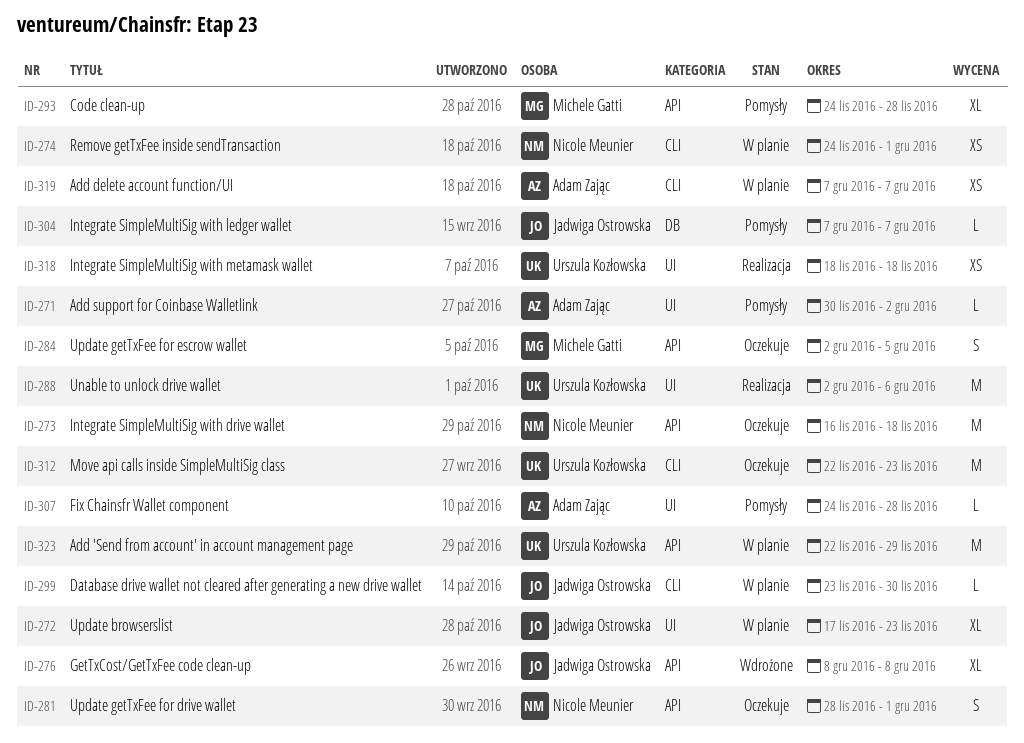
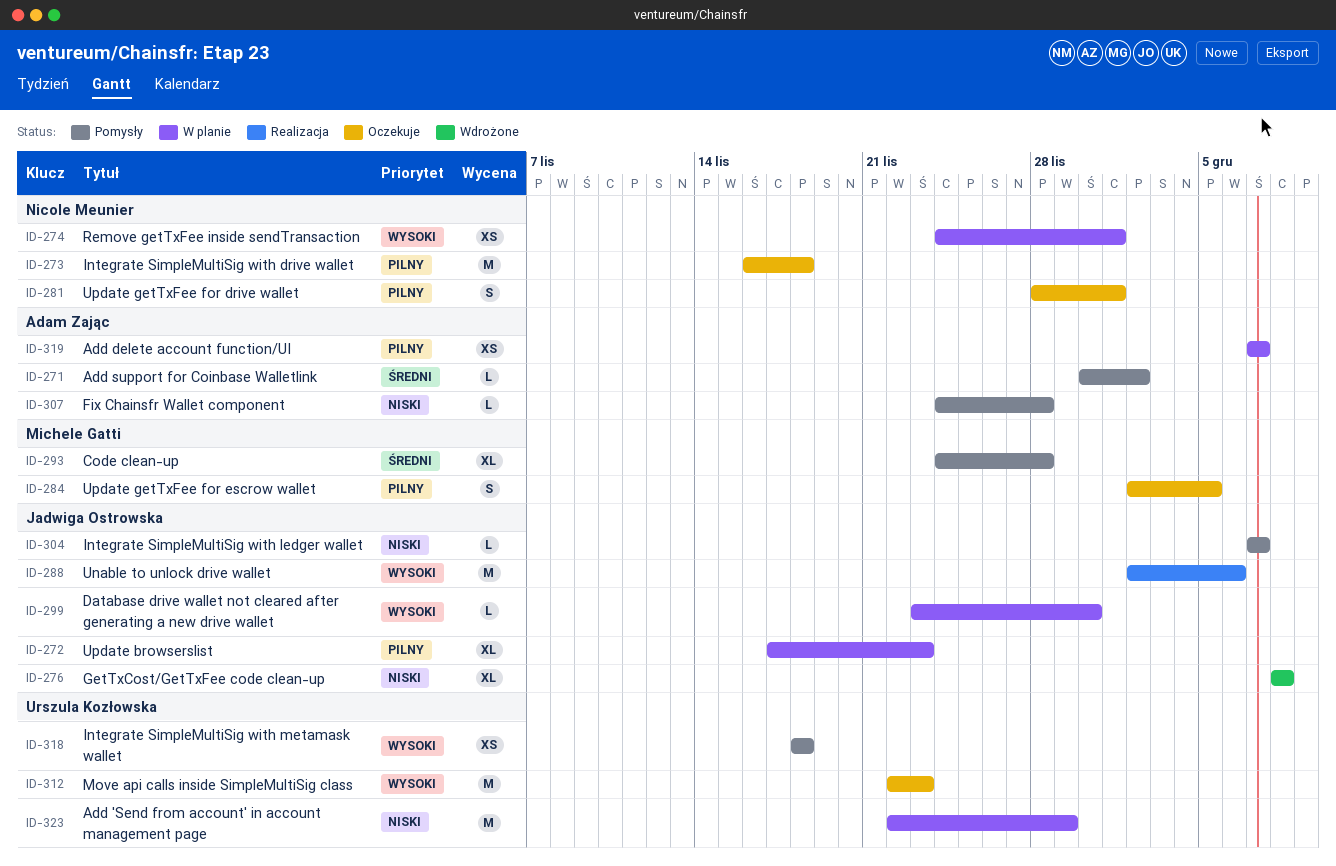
ID-288, owner: Urszula Kozłowska -> Jadwiga Ostrowska
ID-318, status: Realizacja -> Pomysły

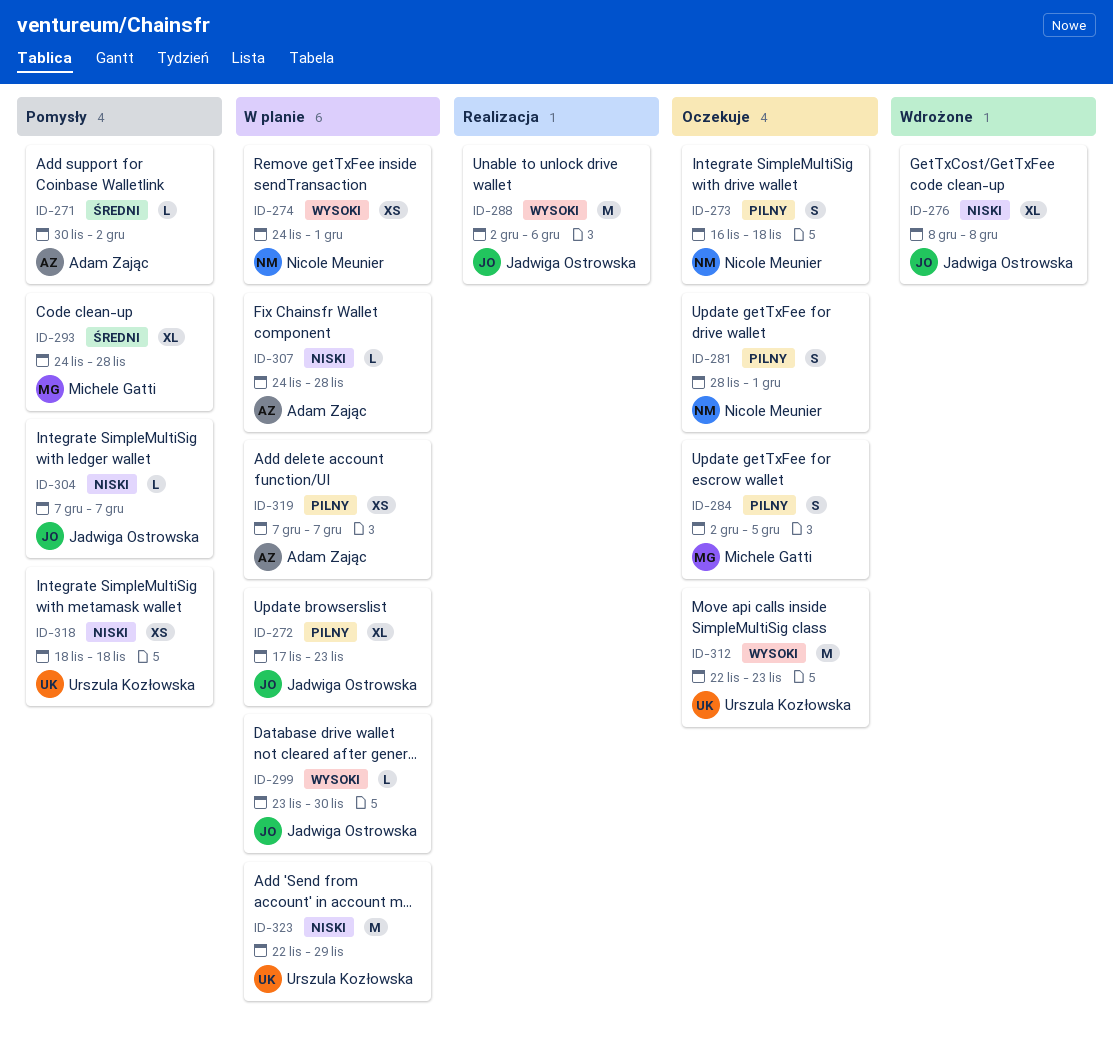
ID-273, estimate: M -> S
ID-307, status: Pomysły -> W planie
ID-318, priority: Wysoki -> Niski

